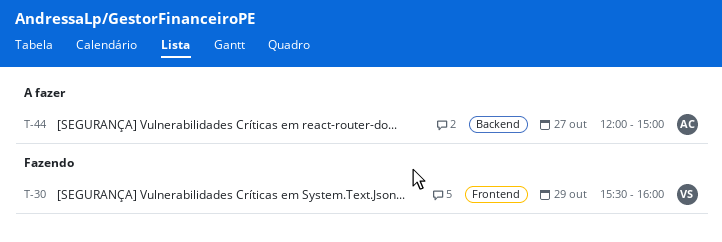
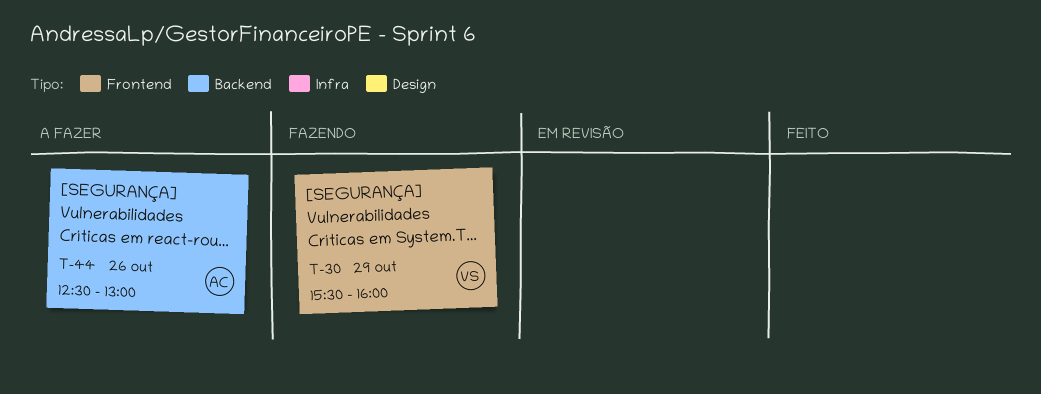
T-44, day: Oct 27 -> Oct 26
T-44, begins: 12:00 -> 12:30
T-44, ends: 15:00 -> 13:00

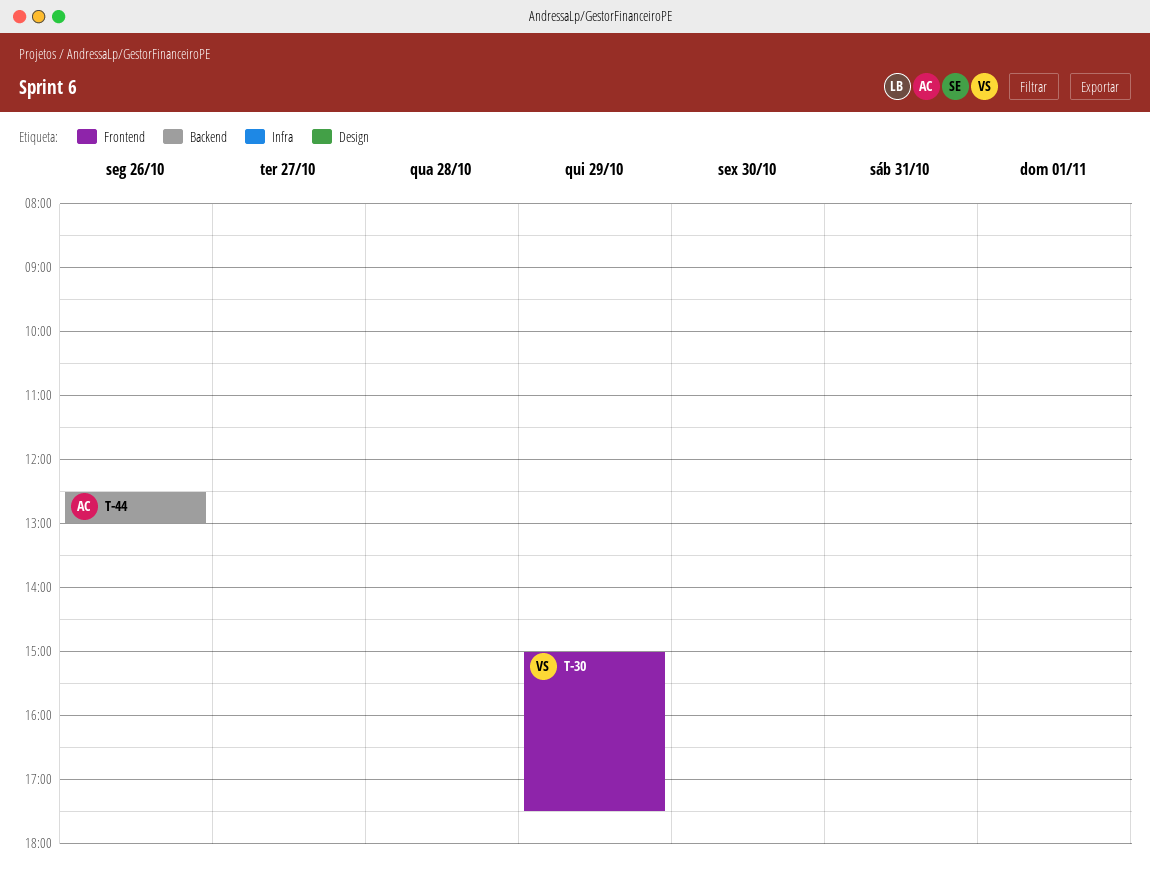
T-30, begins: 15:30 -> 15:00
T-30, ends: 16:00 -> 17:30

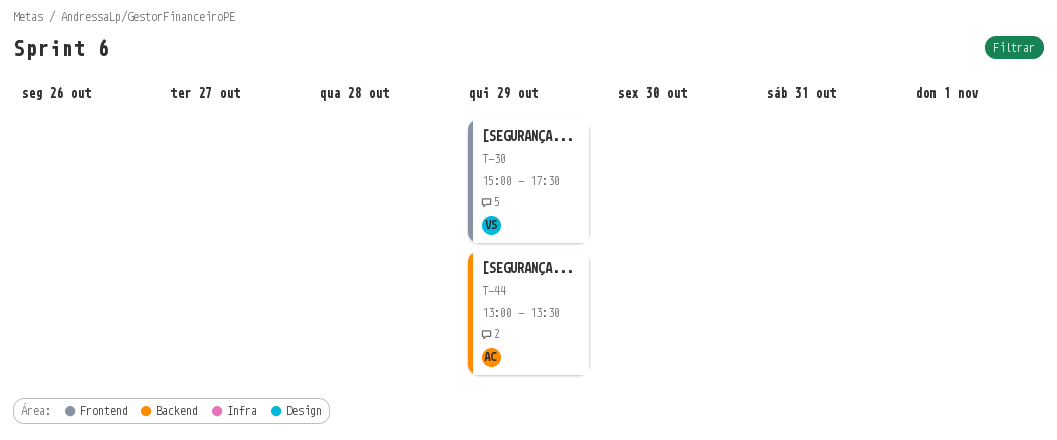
T-44, day: Oct 26 -> Oct 29
T-44, begins: 12:30 -> 13:00
T-44, ends: 13:00 -> 13:30

